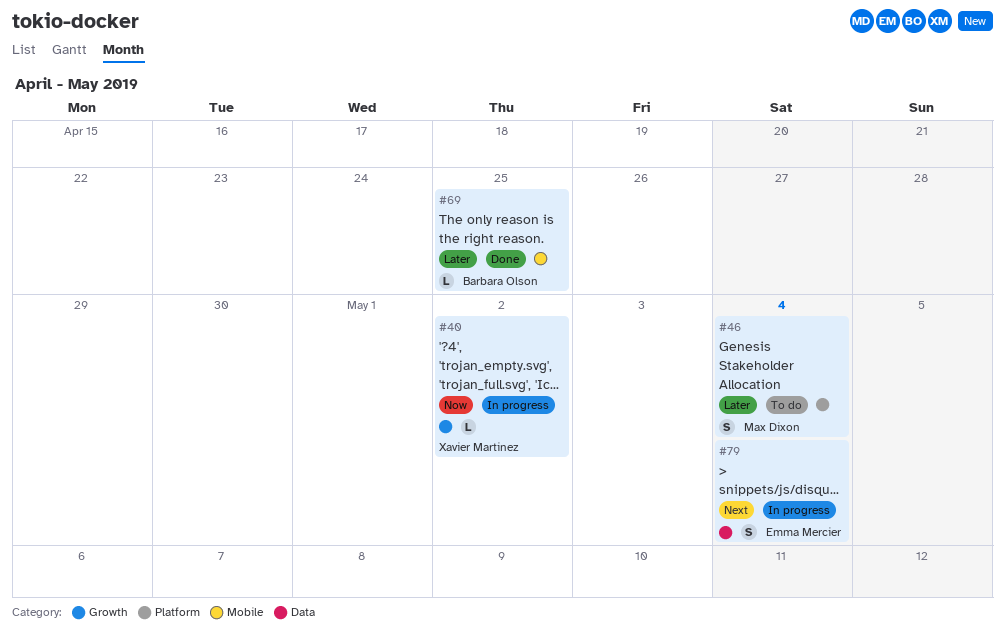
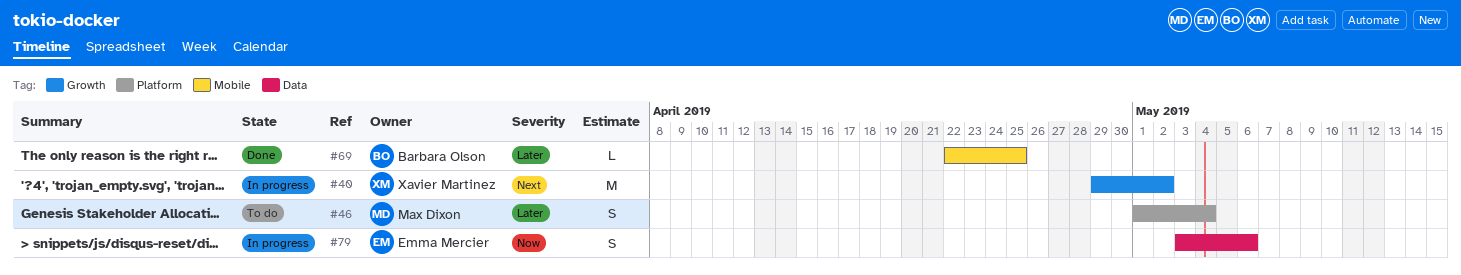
#40, priority: Now -> Next
#40, estimate: L -> M
#79, priority: Next -> Now
#79, due: May 4 -> May 6

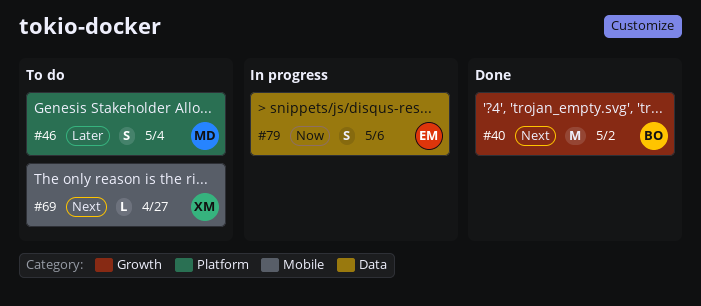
#40, status: In progress -> Done
#40, owner: Xavier Martinez -> Barbara Olson
#69, status: Done -> To do
#69, owner: Barbara Olson -> Xavier Martinez
#69, priority: Later -> Next
#69, due: Apr 25 -> Apr 27

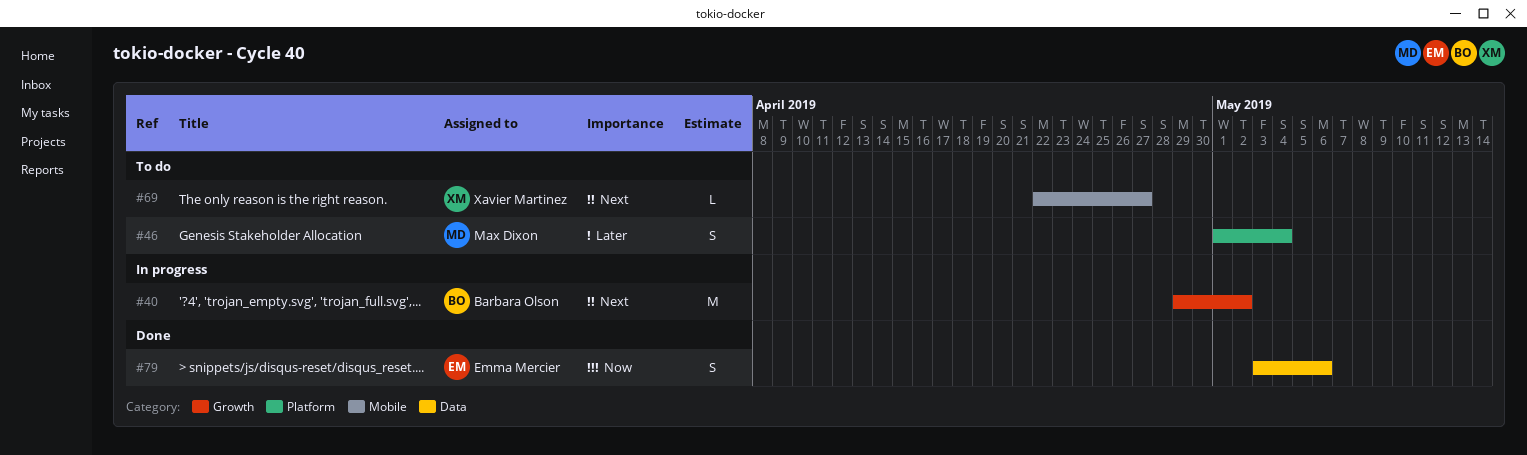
#40, status: Done -> In progress
#79, status: In progress -> Done

